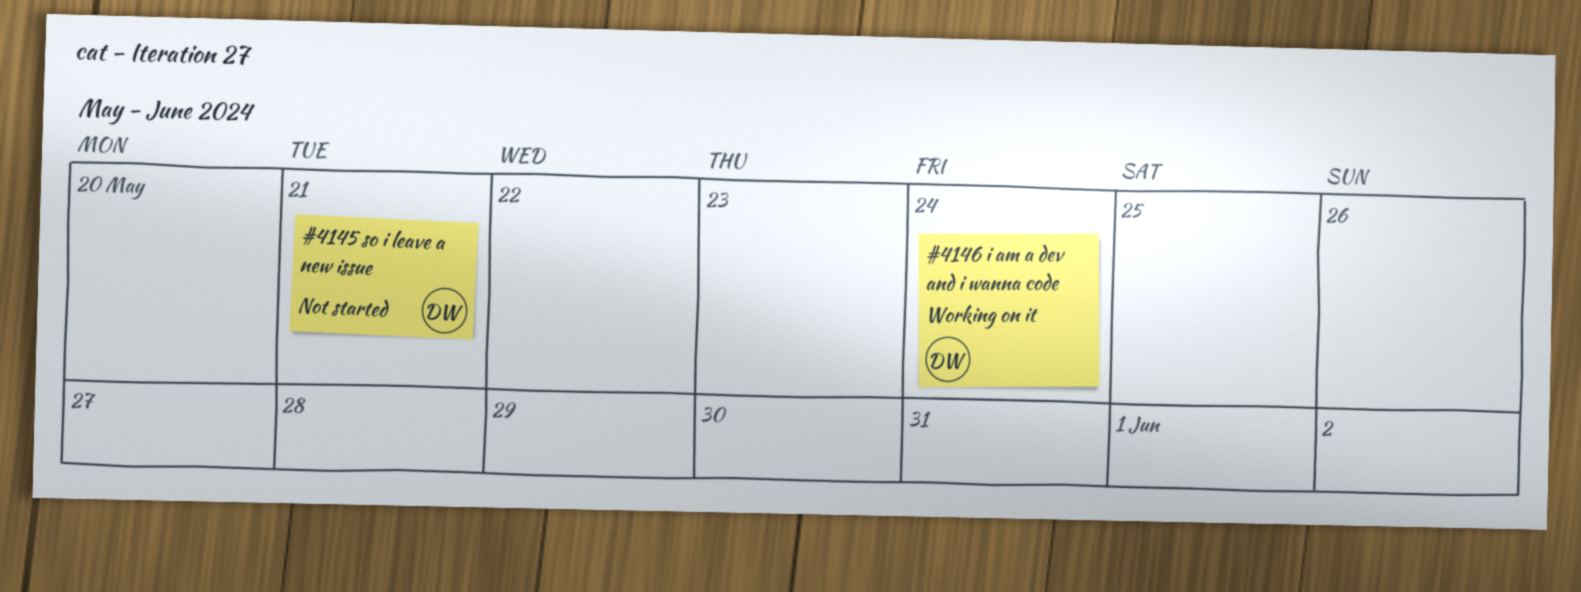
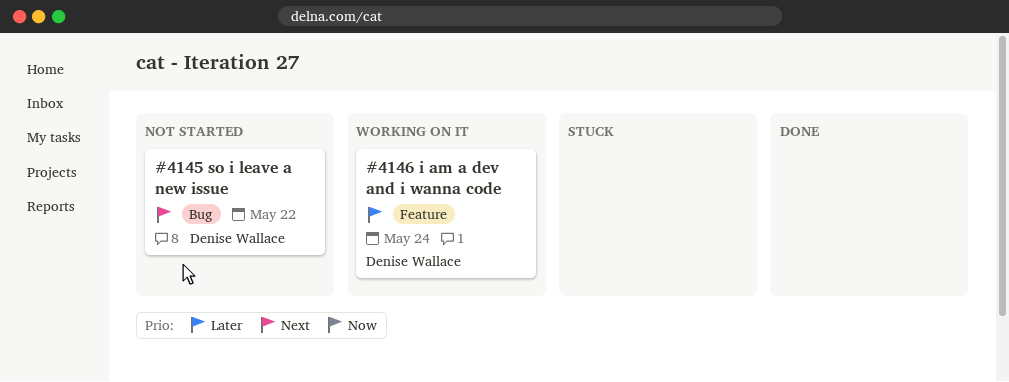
#4145, due: May 21 -> May 22

